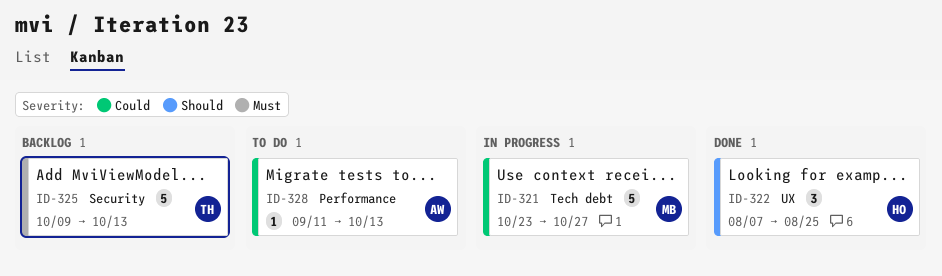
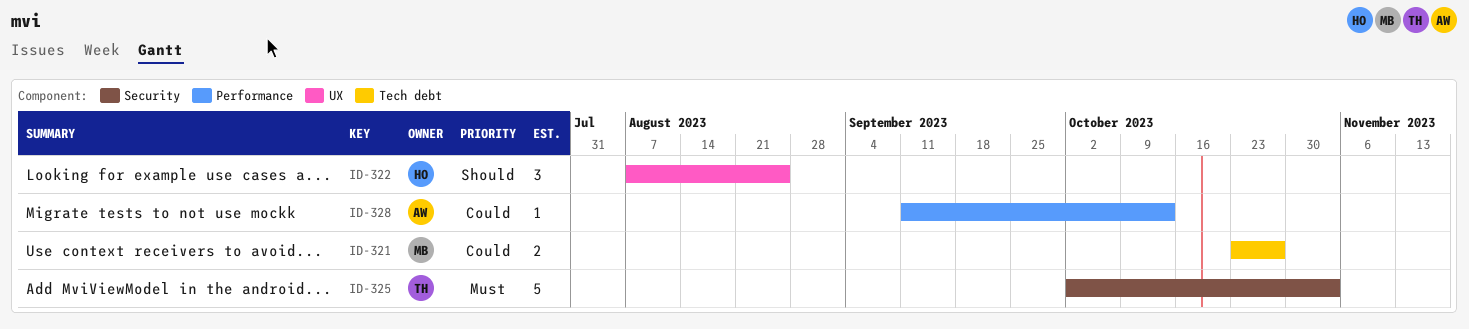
ID-321, estimate: 5 -> 2
ID-325, start: Oct 9 -> Oct 2
ID-325, due: Oct 13 -> Nov 3

